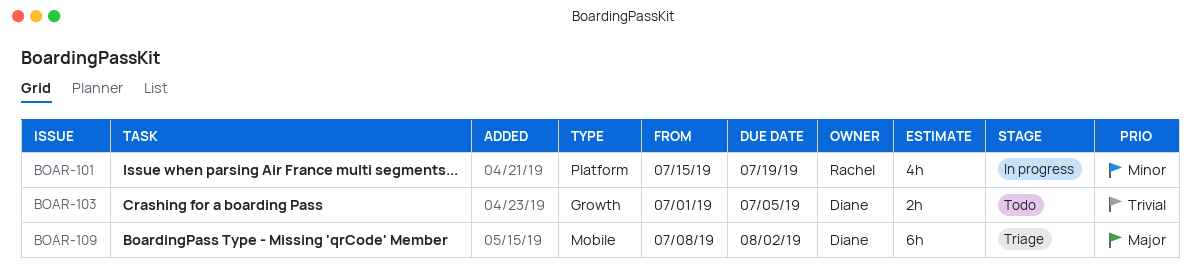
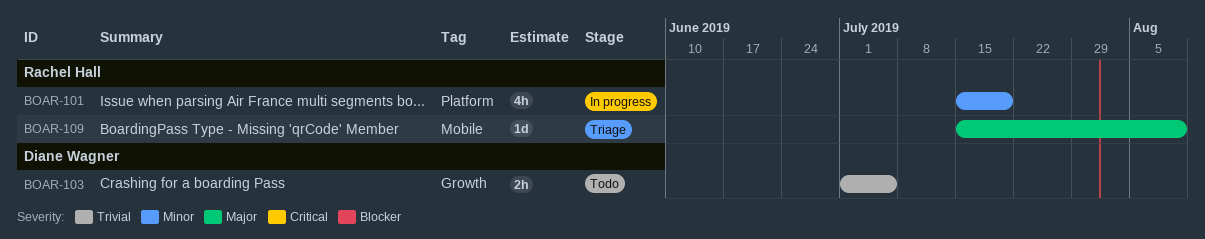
BOAR-109, owner: Diane Wagner -> Rachel Hall
BOAR-109, estimate: 6h -> 1d
BOAR-109, start: Jul 8 -> Jul 15
BOAR-109, due: Aug 2 -> Aug 9

